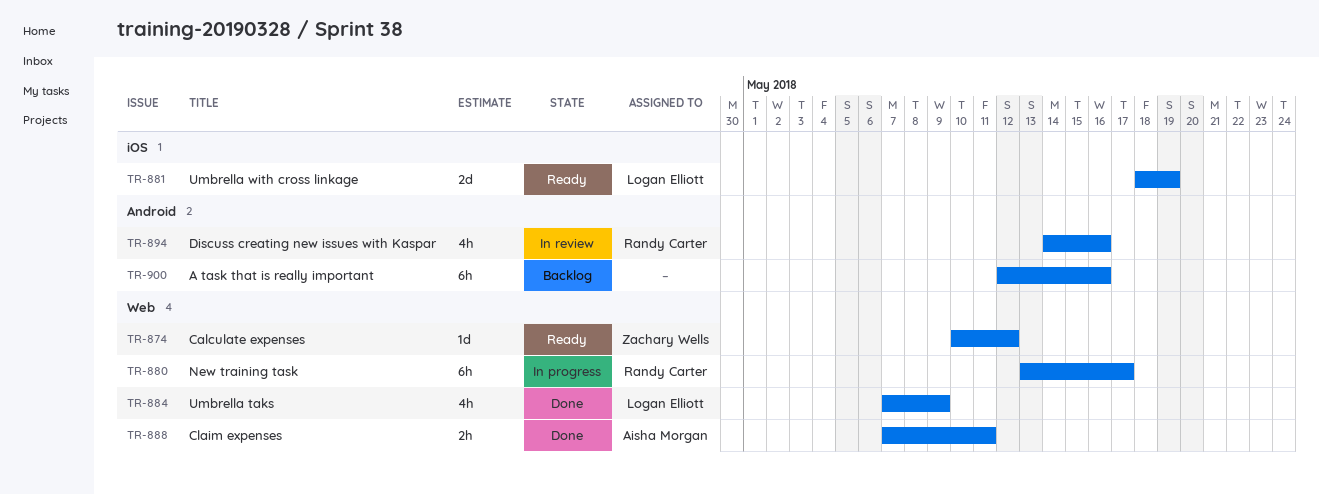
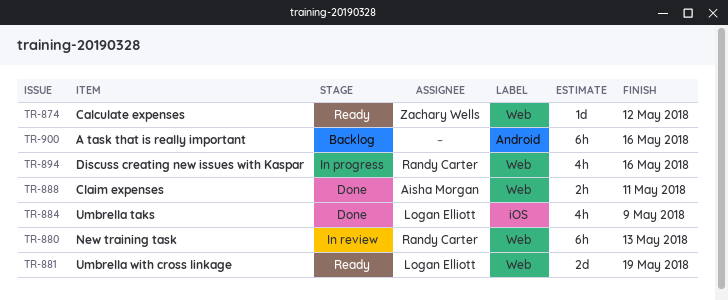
TR-880, status: In progress -> In review
TR-880, due: May 17 -> May 13
TR-881, label: iOS -> Web
TR-884, label: Web -> iOS
TR-894, status: In review -> In progress
TR-894, label: Android -> Web

